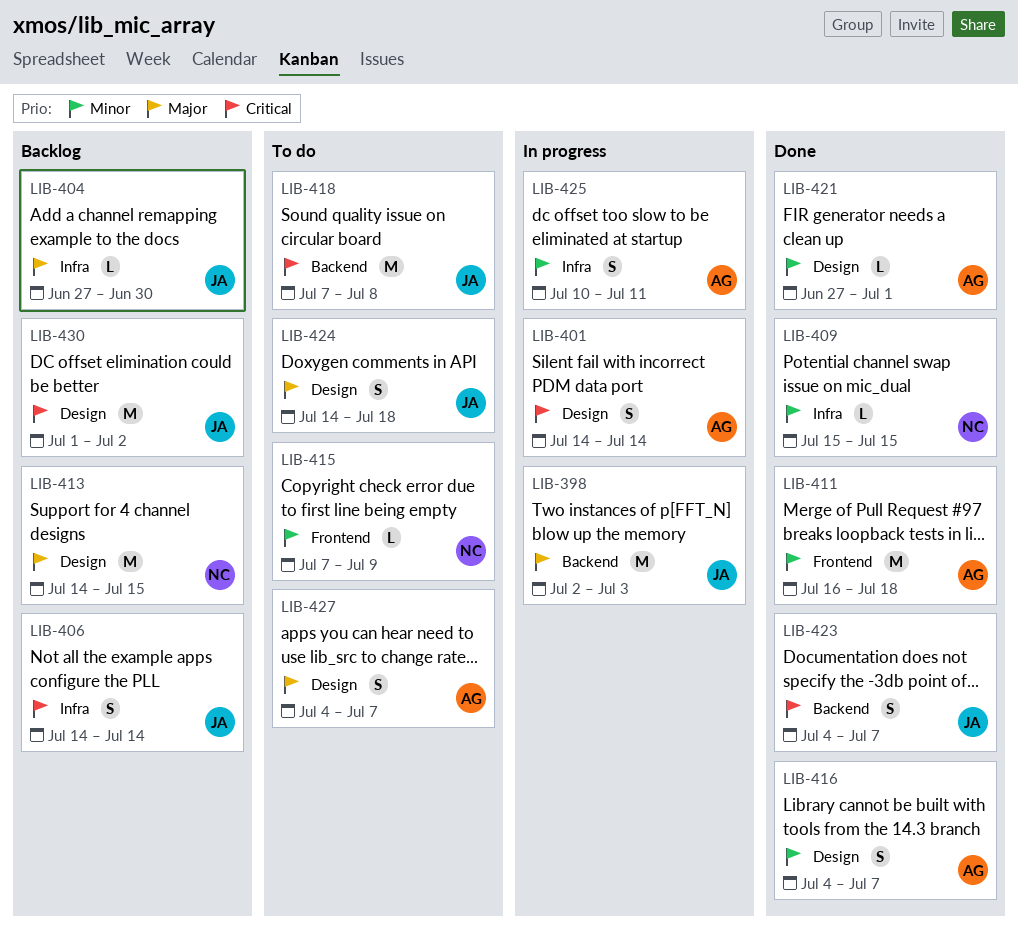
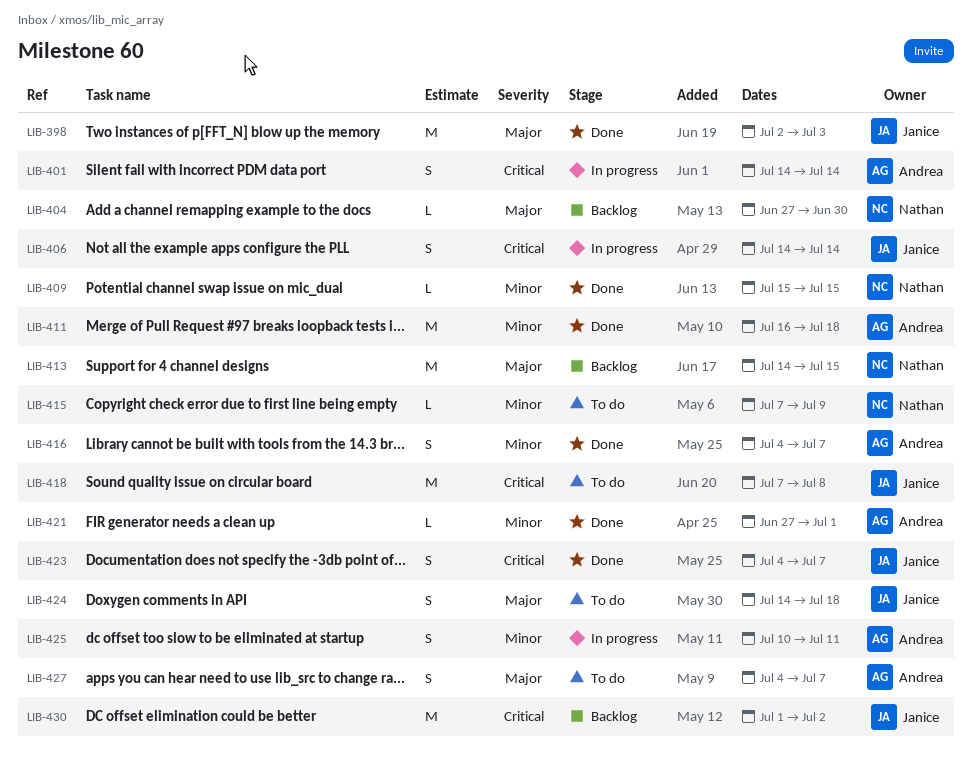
LIB-398, status: In progress -> Done
LIB-404, owner: Janice -> Nathan
LIB-406, status: Backlog -> In progress

